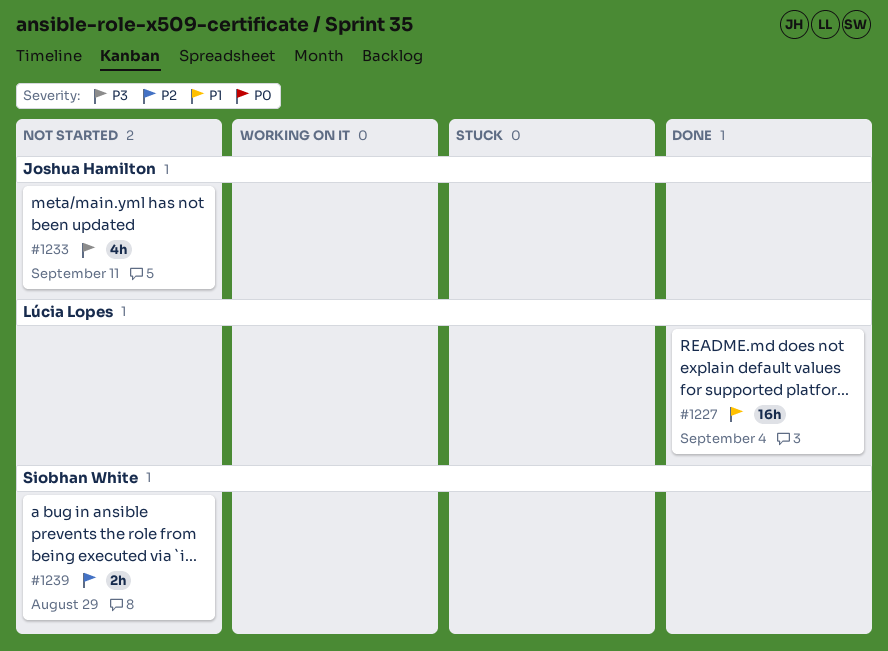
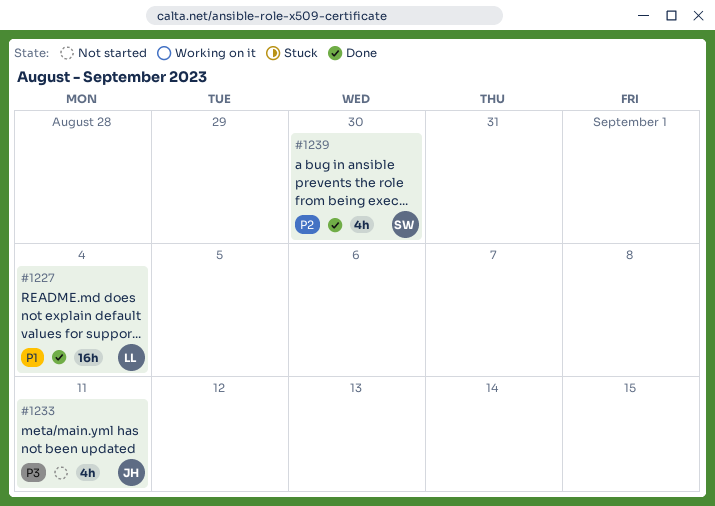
#1239, status: Not started -> Done
#1239, estimate: 2h -> 4h
#1239, due: Aug 29 -> Aug 30

